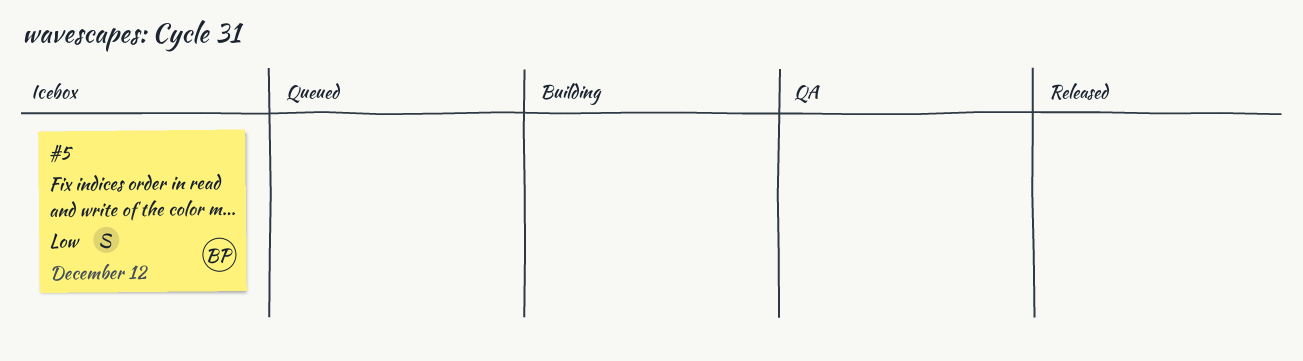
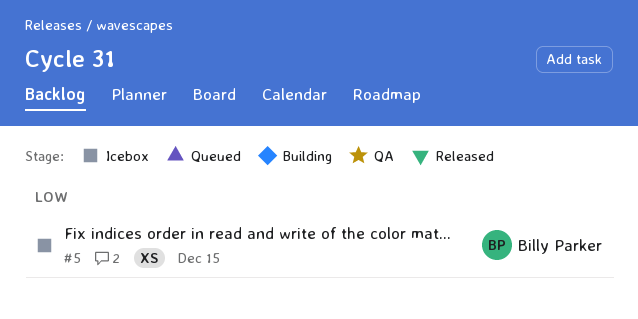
#5, estimate: S -> XS
#5, due: Dec 12 -> Dec 15

